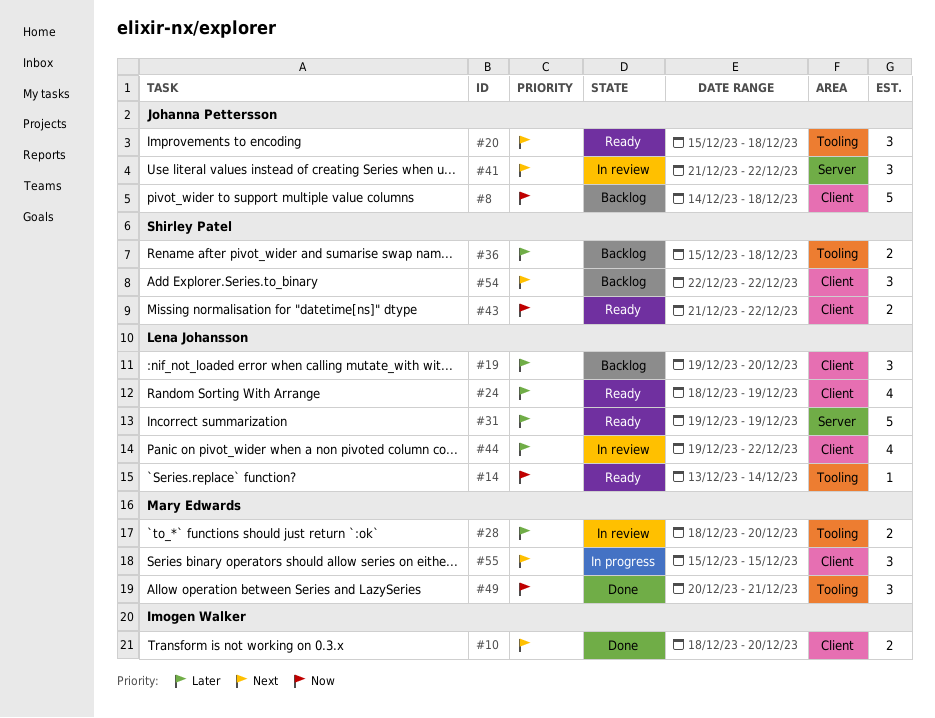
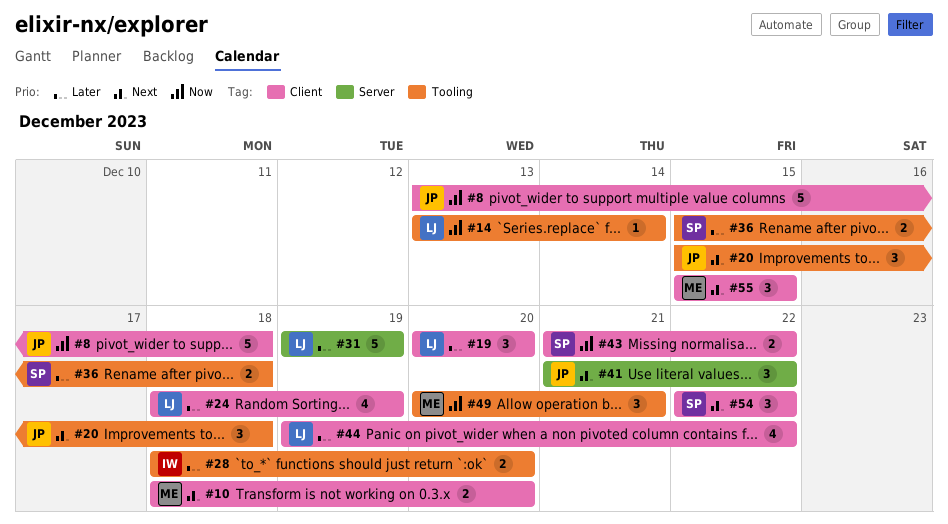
#8, start: Dec 14 -> Dec 13
#10, owner: Imogen Walker -> Mary Edwards
#19, start: Dec 19 -> Dec 20
#28, owner: Mary Edwards -> Imogen Walker

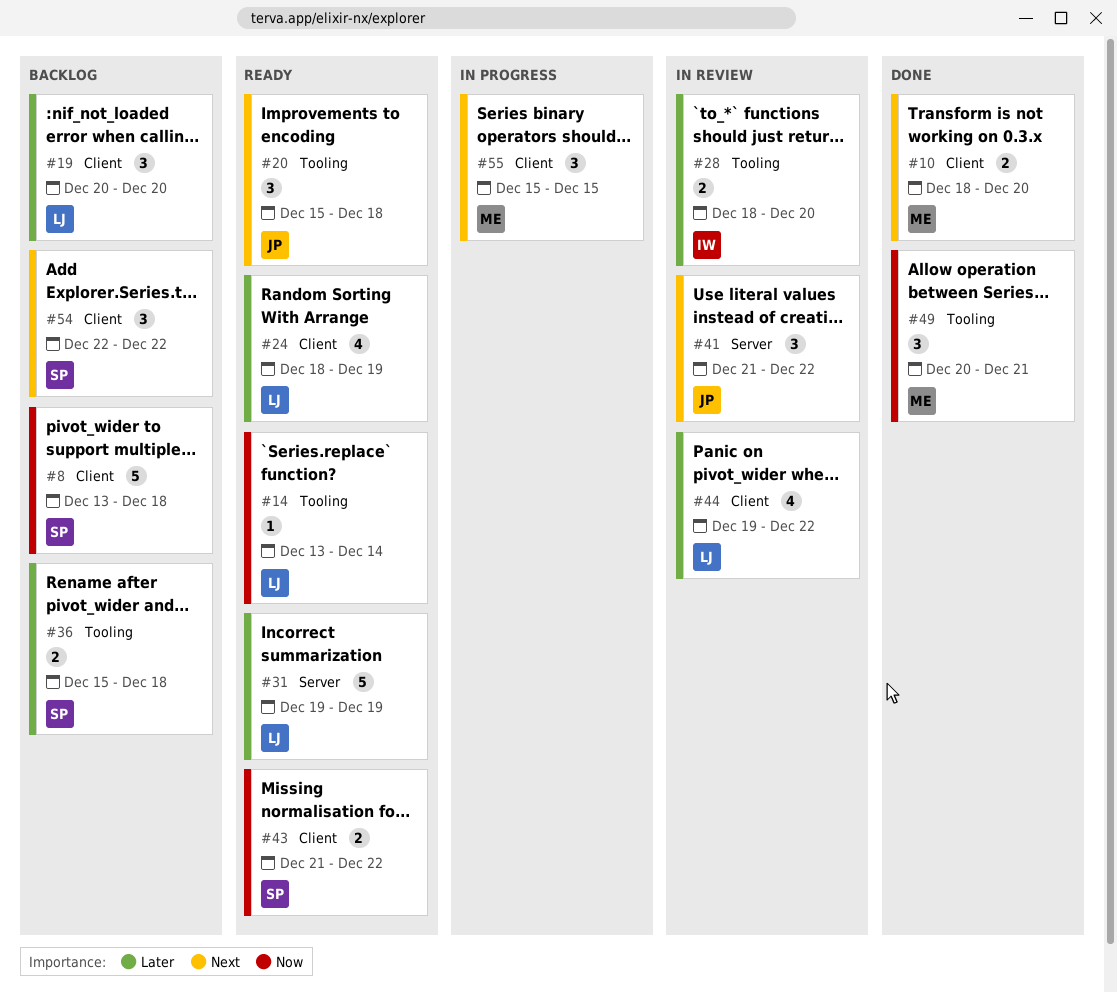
#8, owner: JP -> SP

